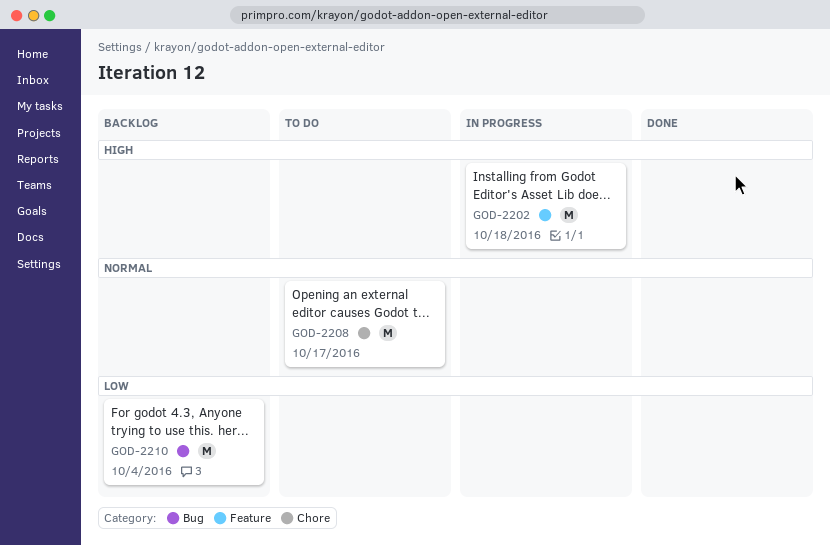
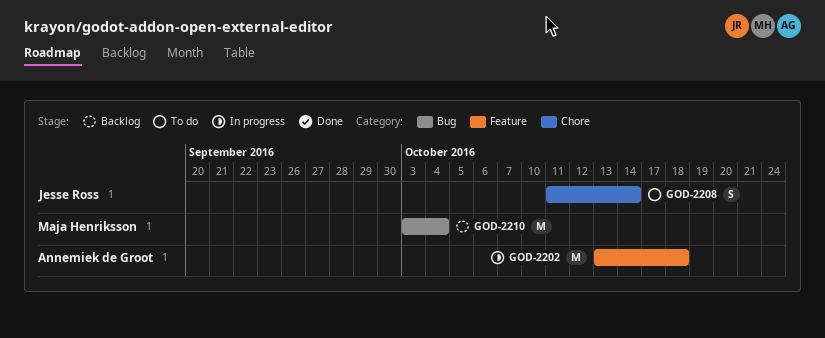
GOD-2208, estimate: M -> S
GOD-2208, due: Oct 17 -> Oct 14

